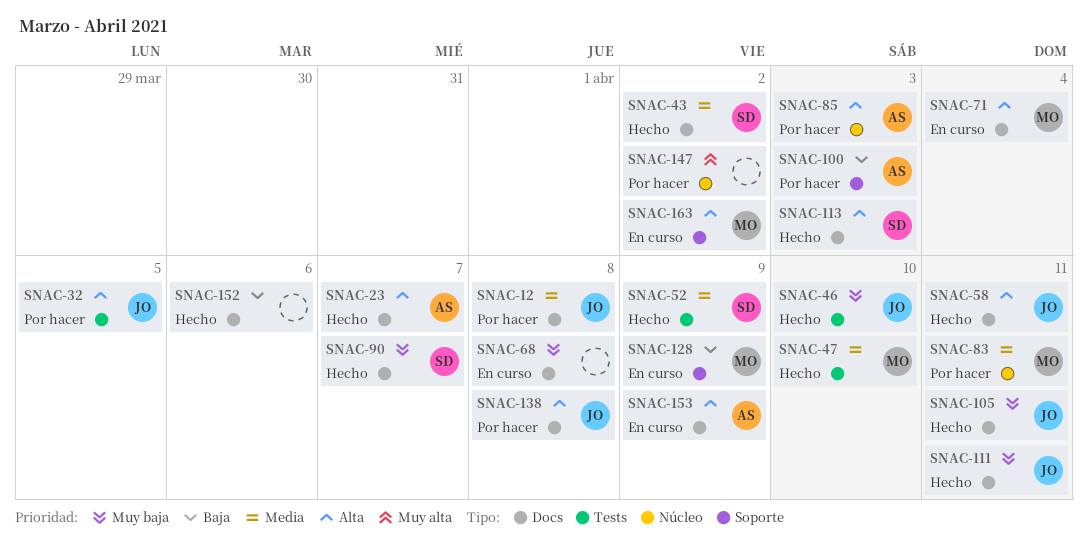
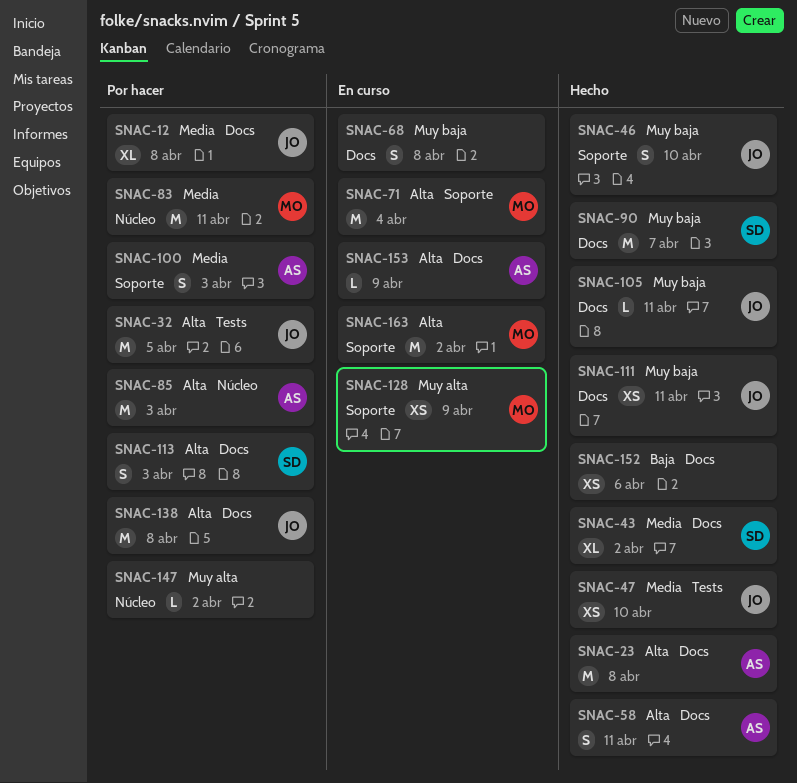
SNAC-23, due: Apr 7 -> Apr 8
SNAC-46, label: Tests -> Soporte
SNAC-47, owner: MO -> JO
SNAC-52: present -> none
SNAC-58, owner: JO -> AS
SNAC-71, label: Docs -> Soporte
SNAC-100, priority: Baja -> Media
SNAC-113, status: Hecho -> Por hacer
SNAC-128, priority: Baja -> Muy alta

